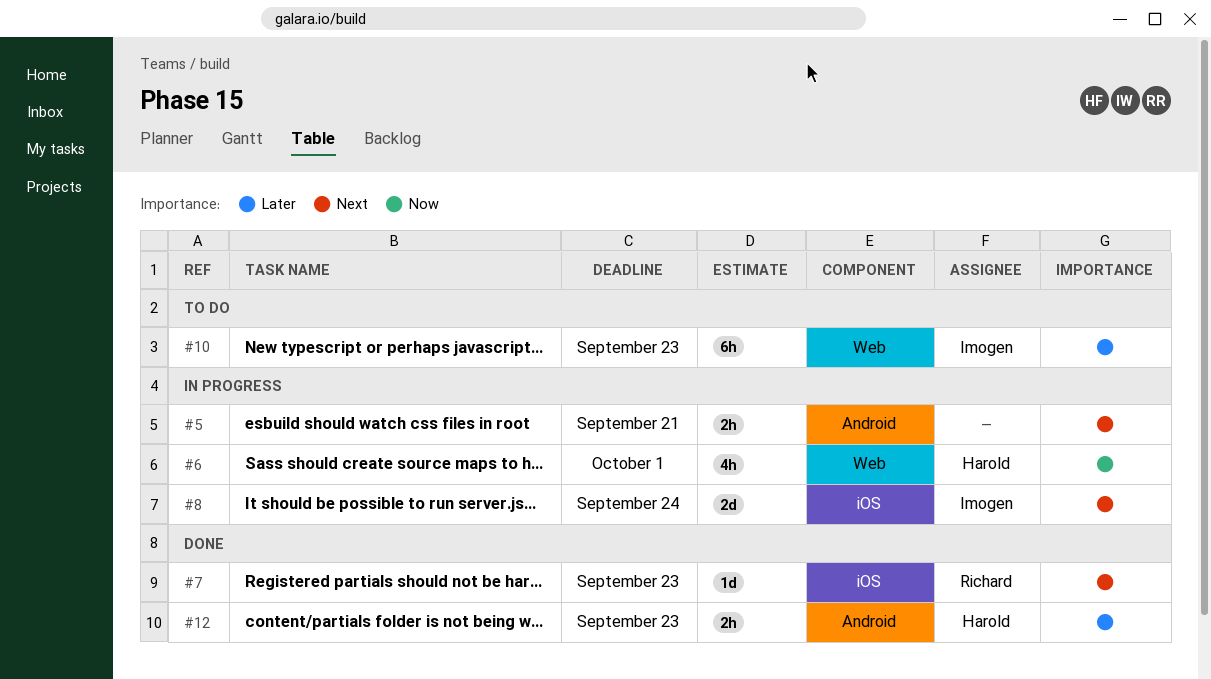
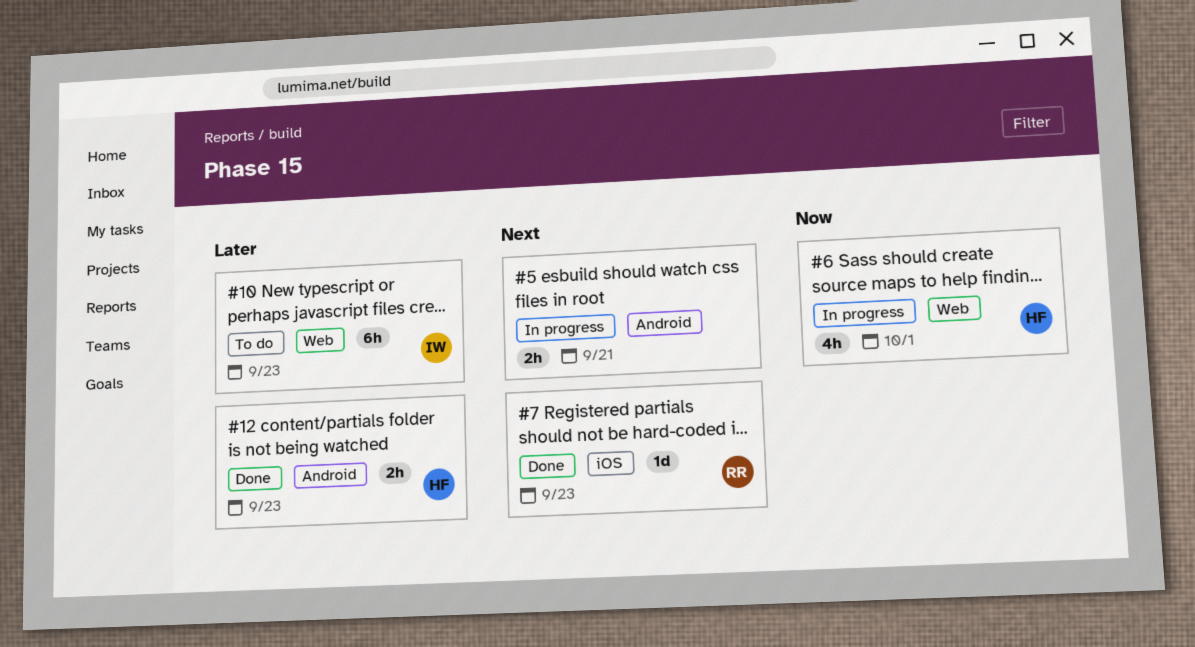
#8: present -> none

